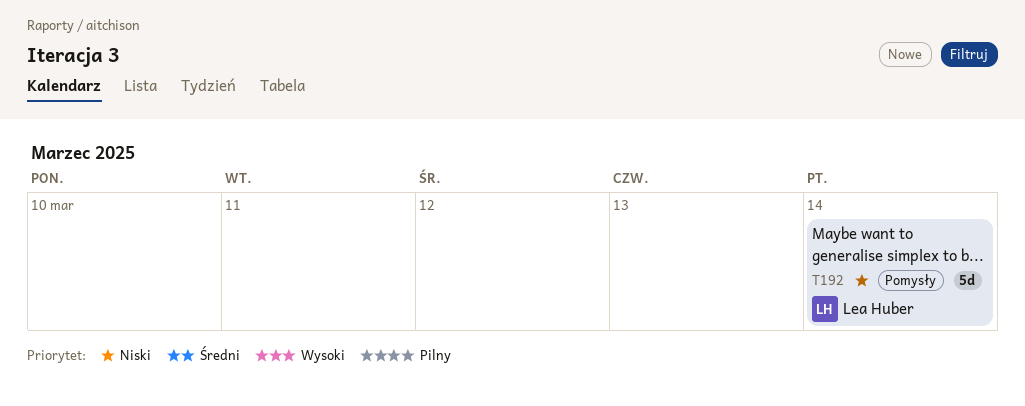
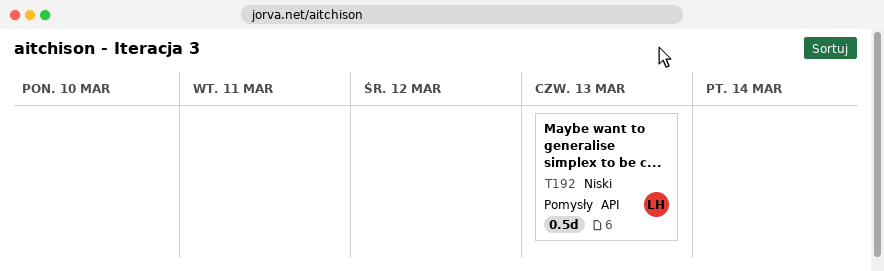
T192, estimate: 5d -> 0.5d
T192, due: Mar 14 -> Mar 13

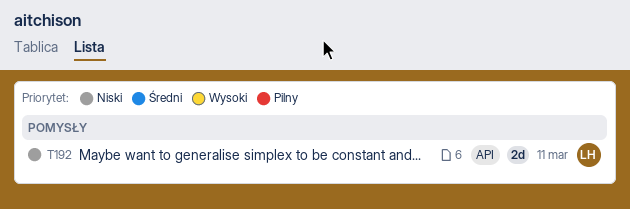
T192, estimate: 0.5d -> 2d
T192, due: Mar 13 -> Mar 11

